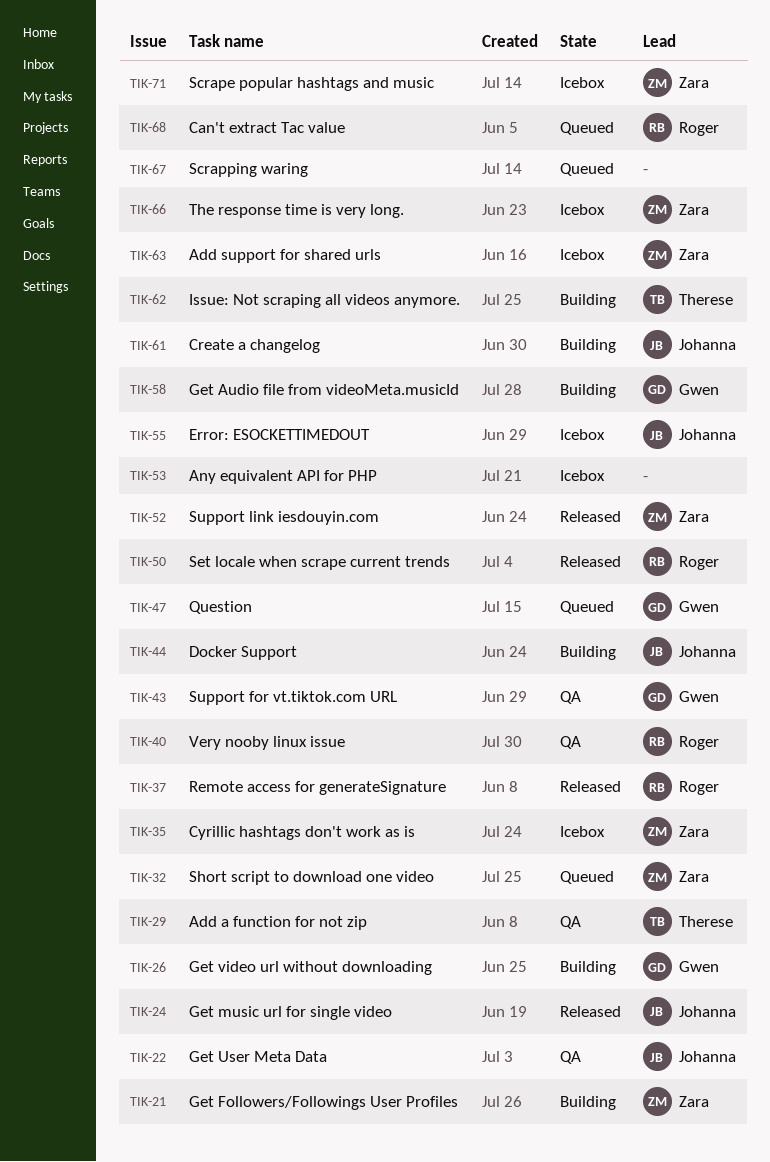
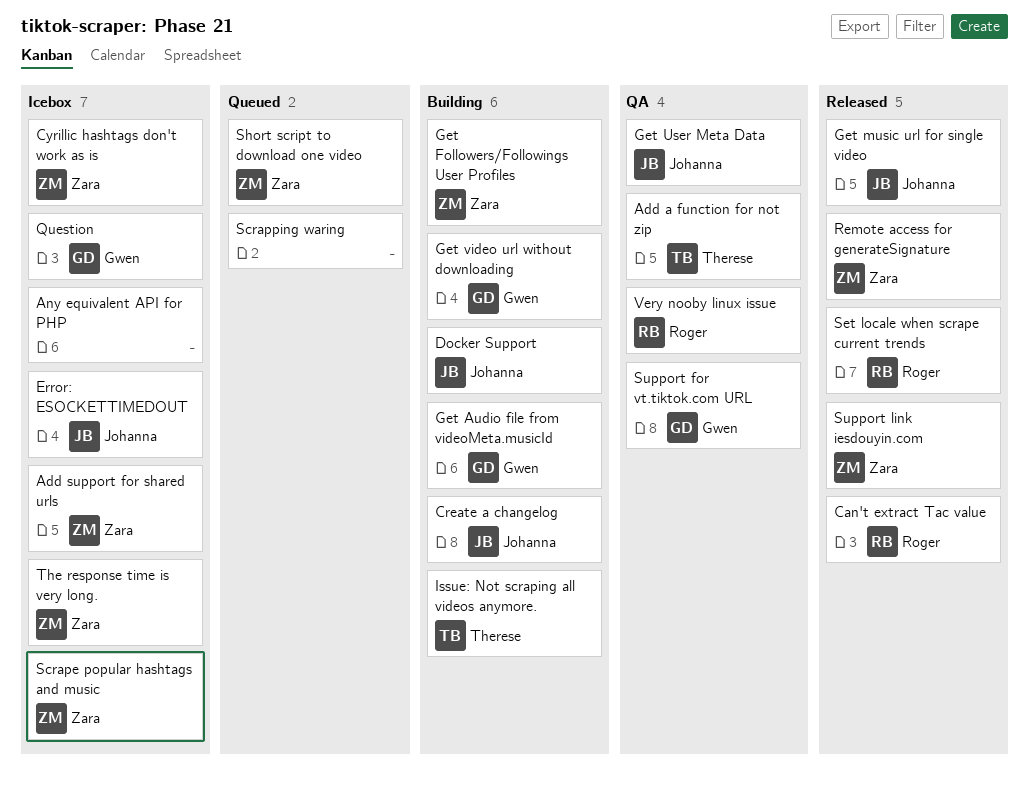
Can't extract Tac value, status: Queued -> Released
Question, status: Queued -> Icebox
Remote access for generateSignature, owner: Roger -> Zara

